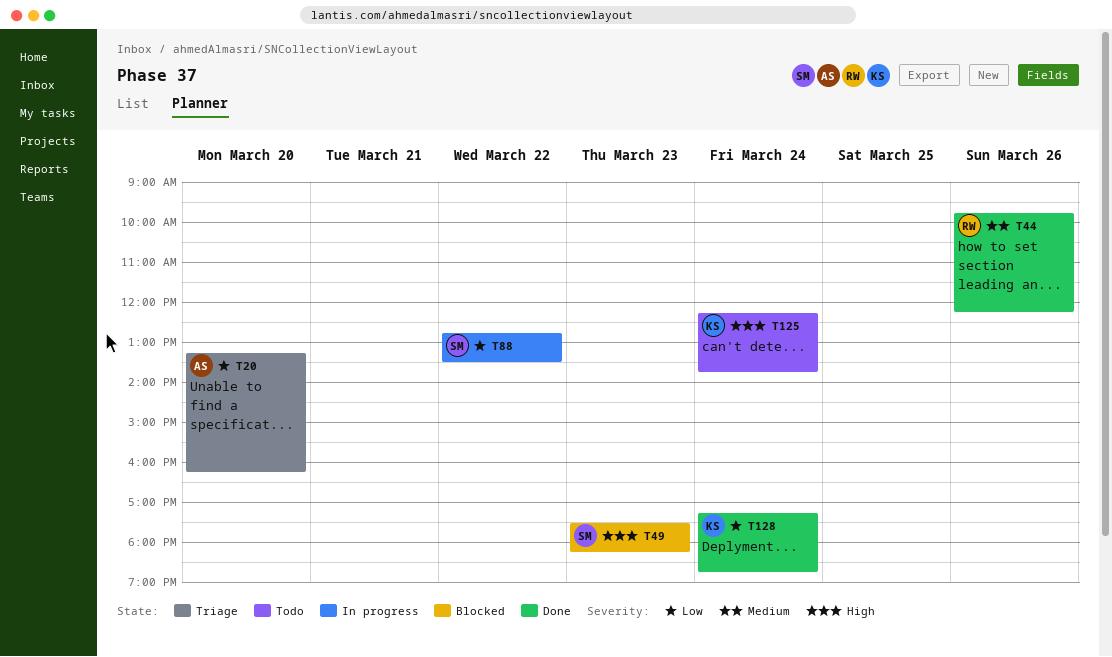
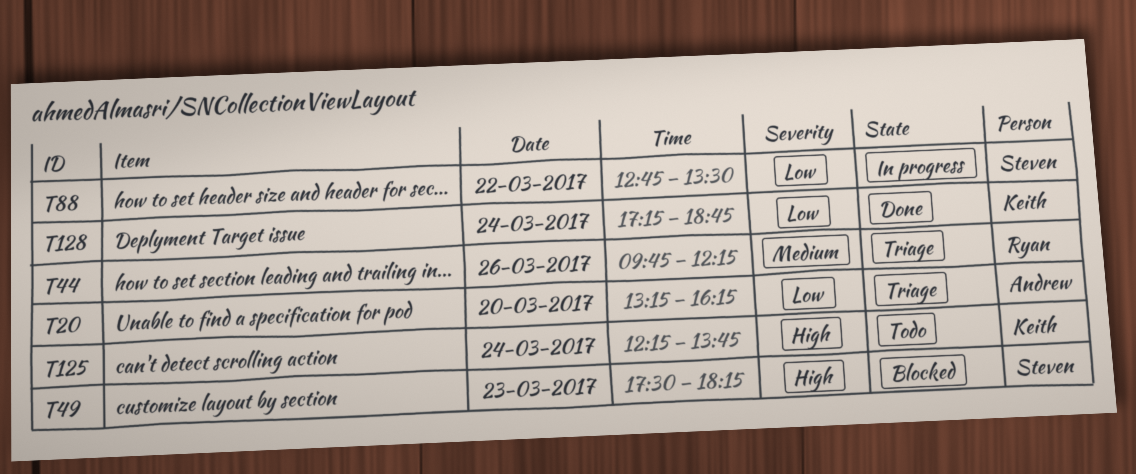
T44, status: Done -> Triage

